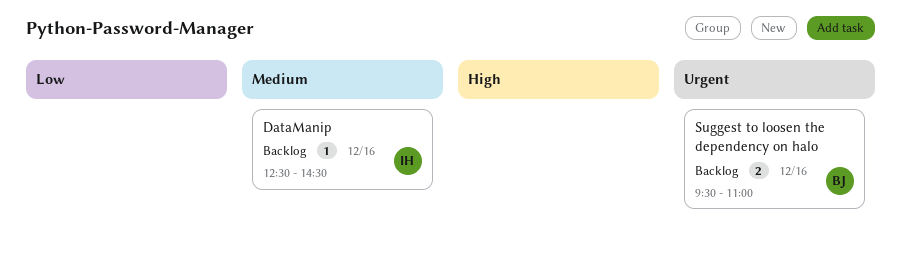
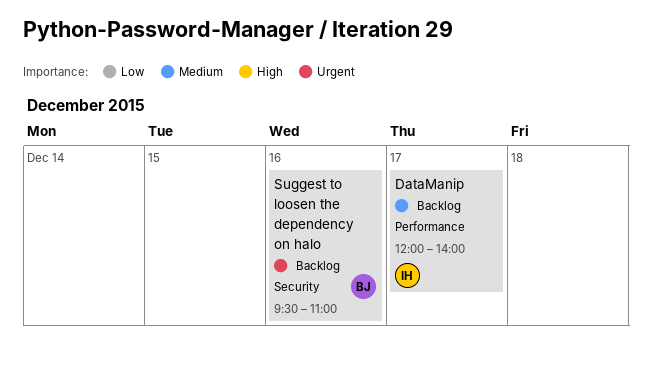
DataManip, day: Dec 16 -> Dec 17
DataManip, begins: 12:30 -> 12:00
DataManip, ends: 14:30 -> 14:00

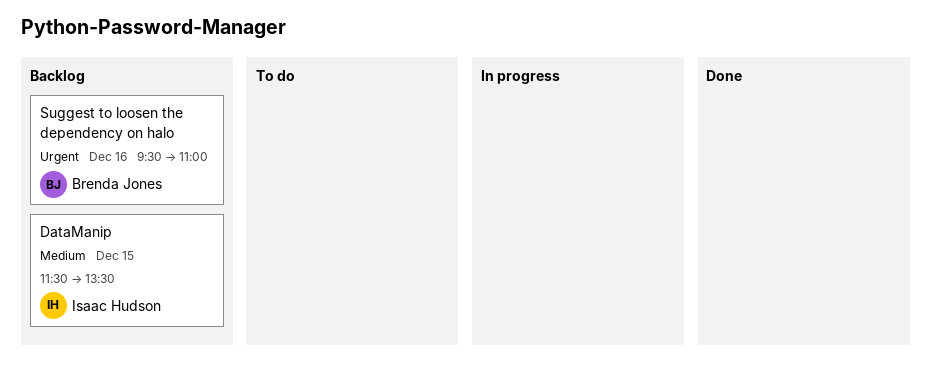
DataManip, day: Dec 17 -> Dec 15
DataManip, begins: 12:00 -> 11:30
DataManip, ends: 14:00 -> 13:30

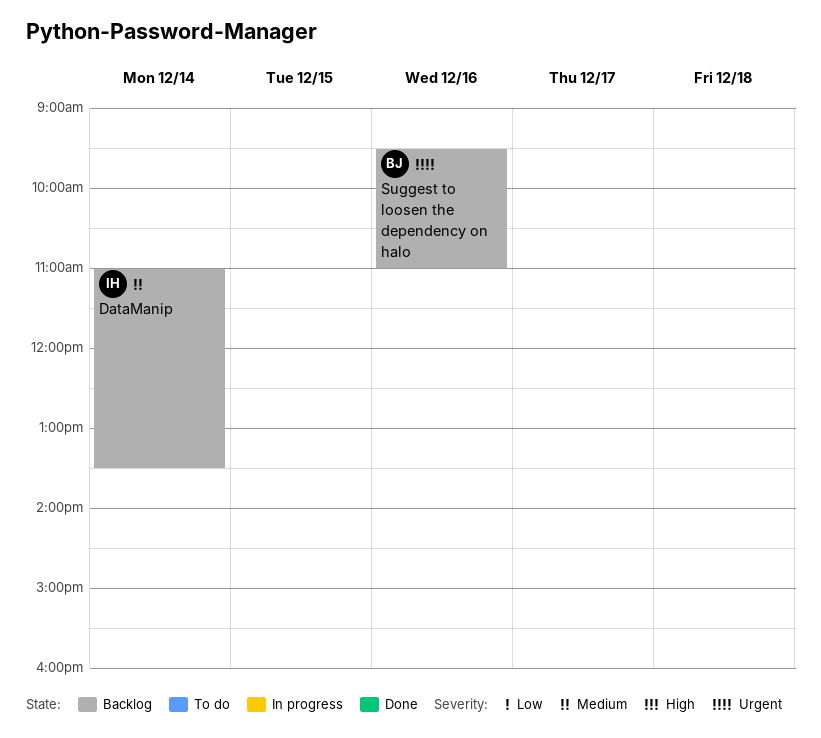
DataManip, day: Dec 15 -> Dec 14
DataManip, begins: 11:30 -> 11:00

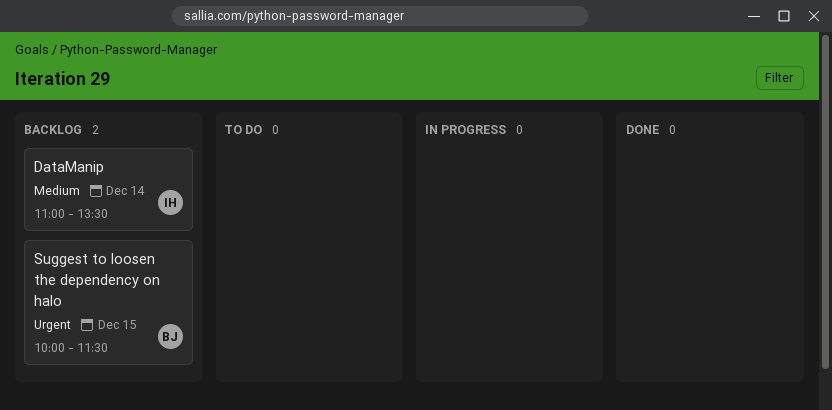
Suggest to loosen the dependency on halo, day: Dec 16 -> Dec 15
Suggest to loosen the dependency on halo, begins: 09:30 -> 10:00
Suggest to loosen the dependency on halo, ends: 11:00 -> 11:30

